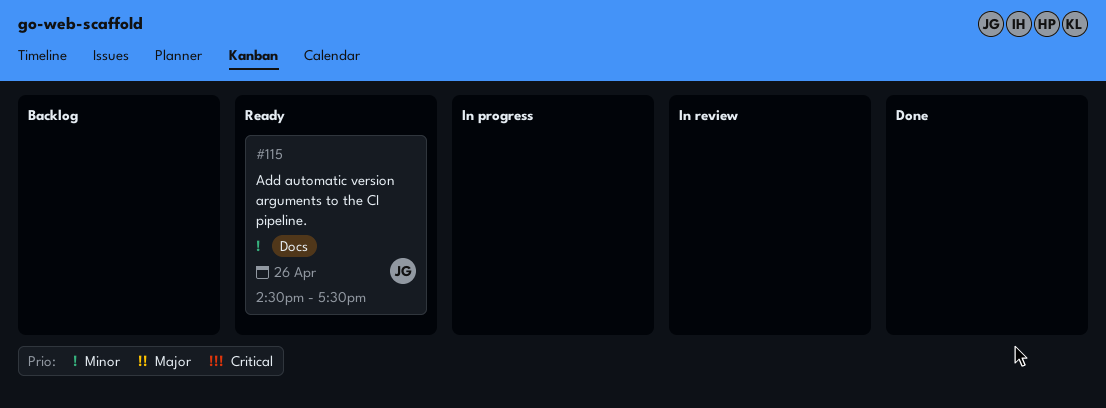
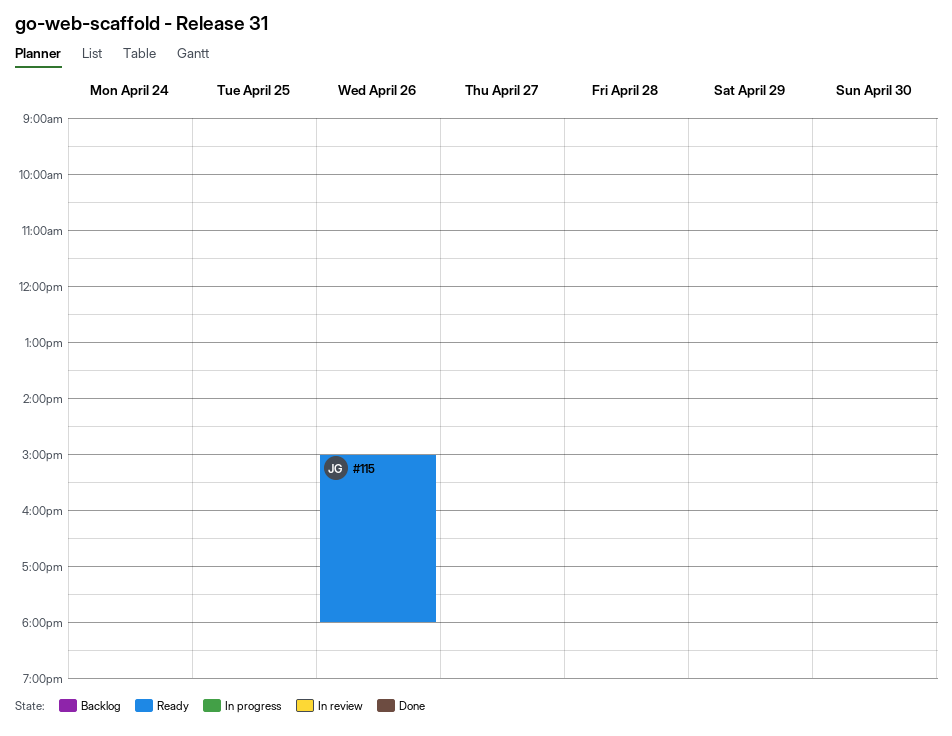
#115, begins: 14:30 -> 15:00
#115, ends: 17:30 -> 18:00

